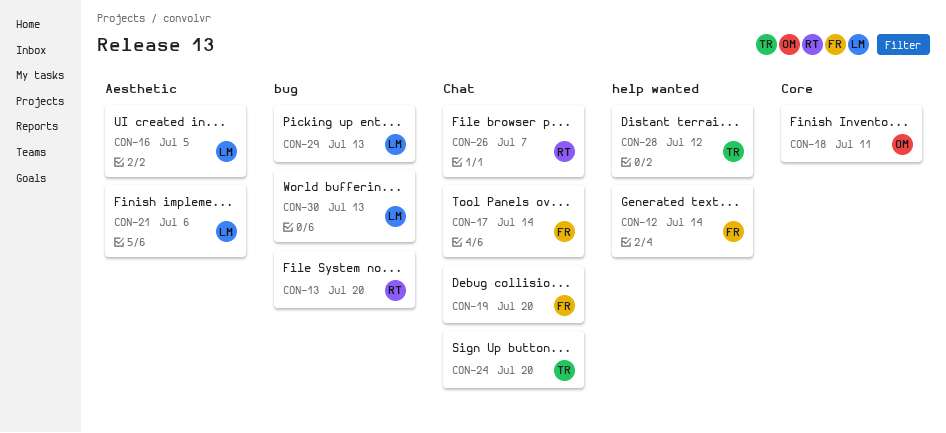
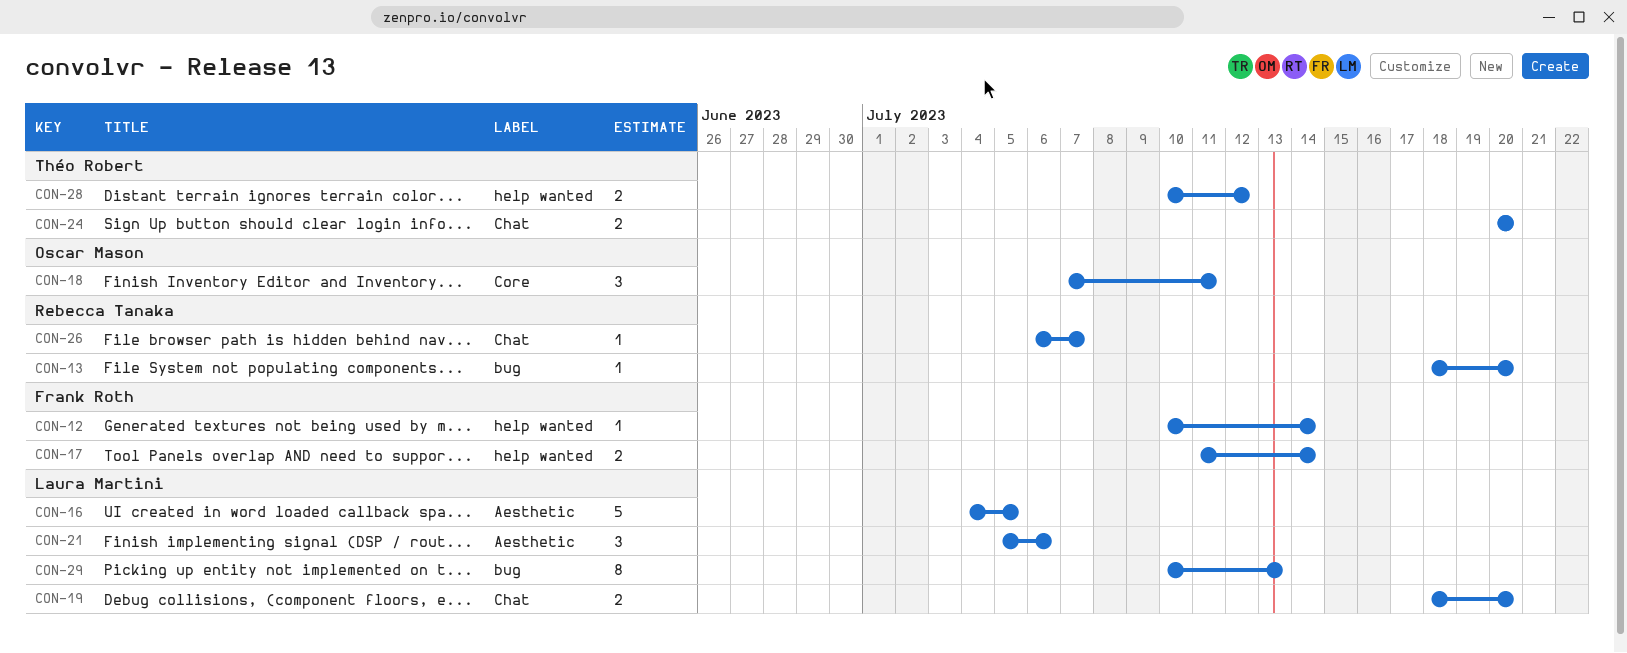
CON-17, label: Chat -> help wanted
CON-19, owner: Frank Roth -> Laura Martini
CON-30: present -> none

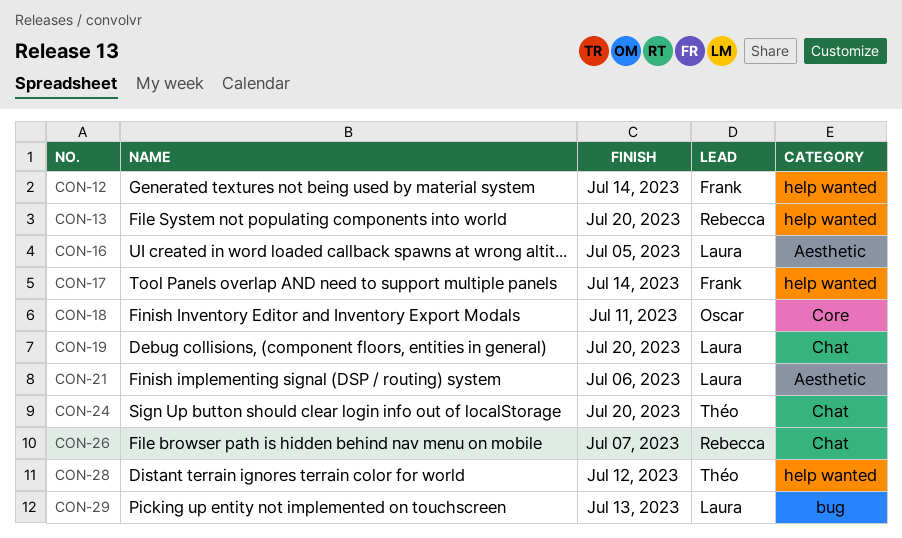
CON-13, label: bug -> help wanted

